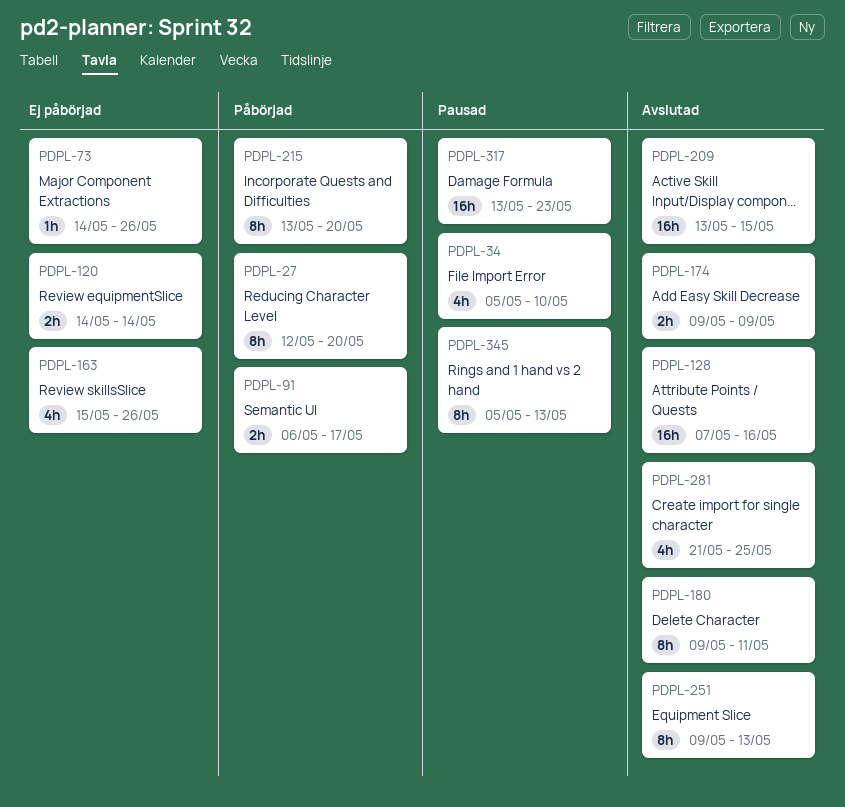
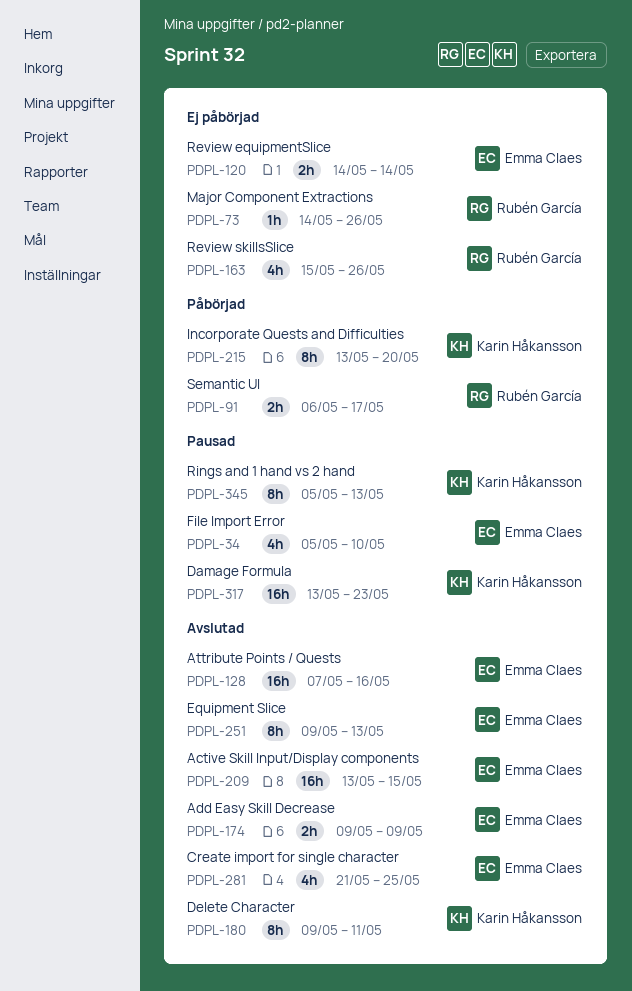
PDPL-27: present -> none

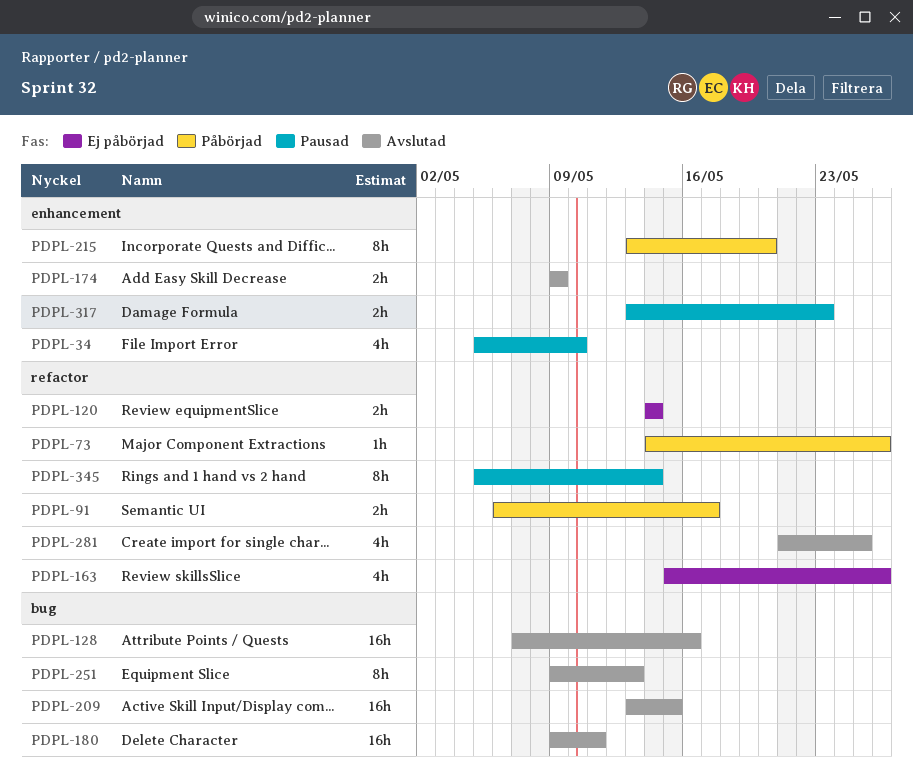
PDPL-73, status: Ej påbörjad -> Påbörjad
PDPL-180, estimate: 8h -> 16h
PDPL-317, estimate: 16h -> 2h
PDPL-345, due: May 13 -> May 14

